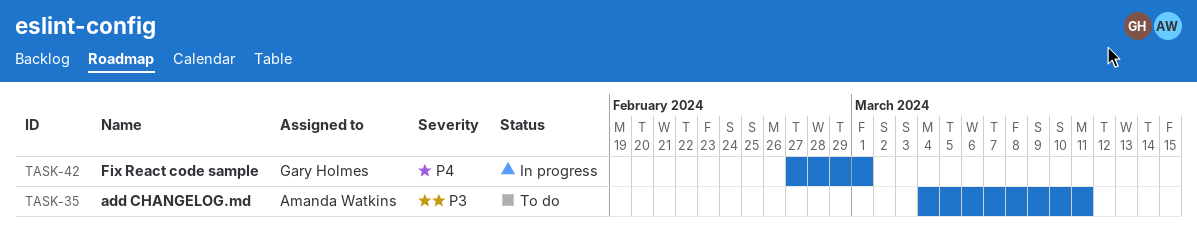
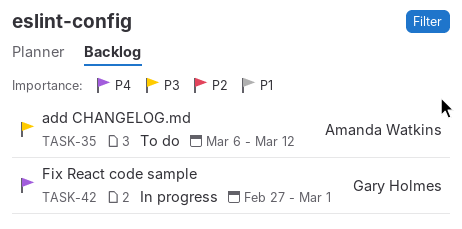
TASK-35, start: Mar 4 -> Mar 6
TASK-35, due: Mar 11 -> Mar 12

